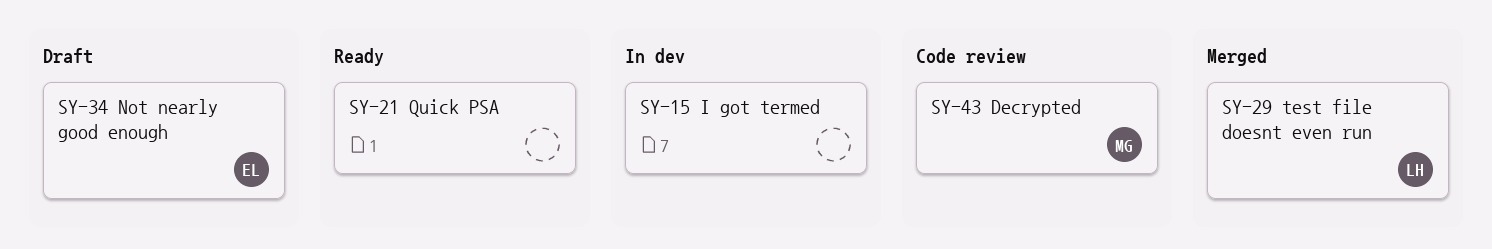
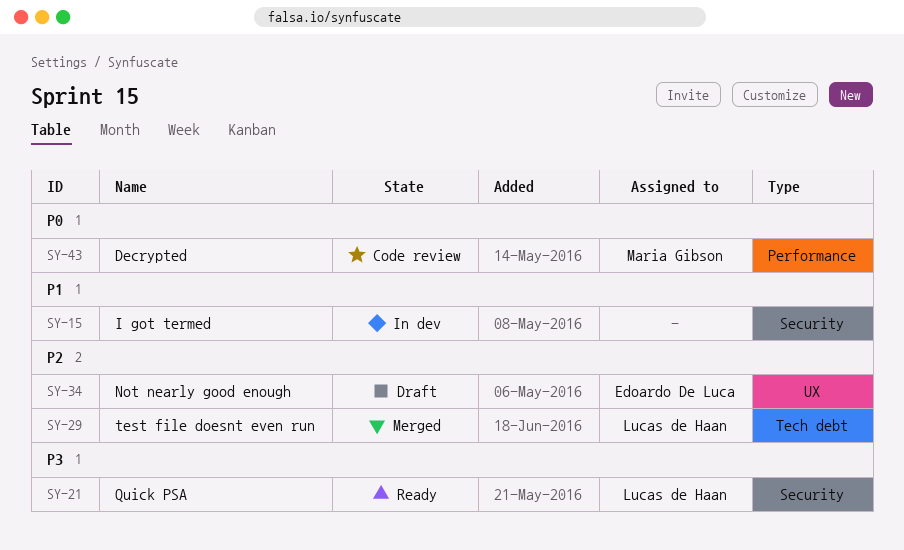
SY-21, owner: none -> Lucas de Haan

